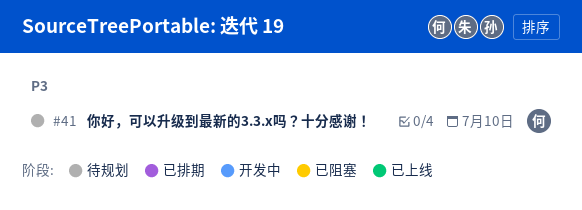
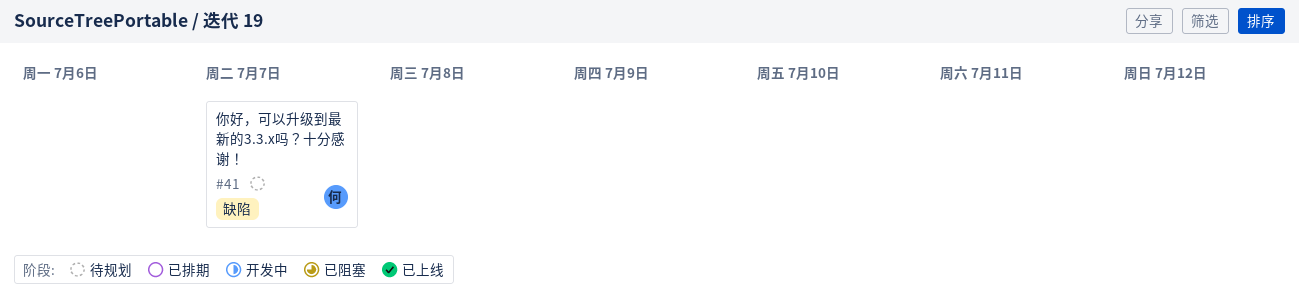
#41, due: Jul 10 -> Jul 7

